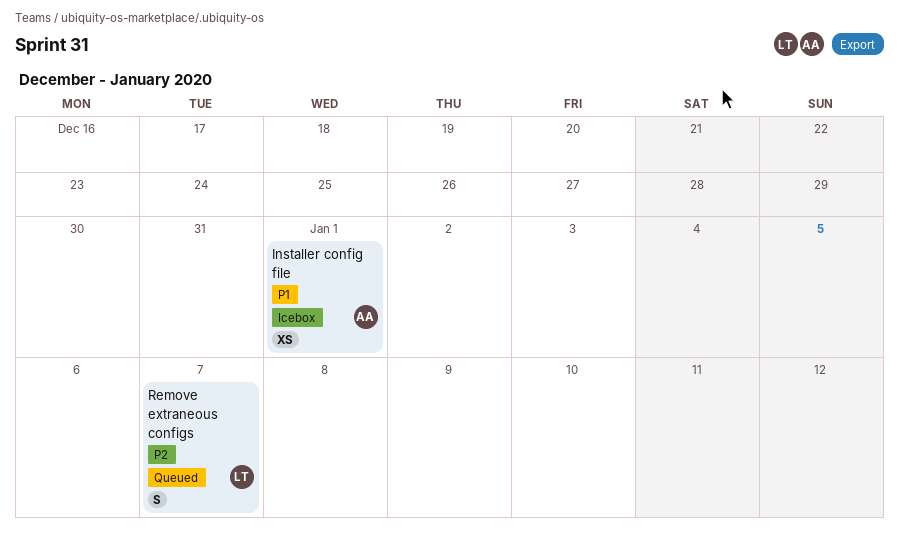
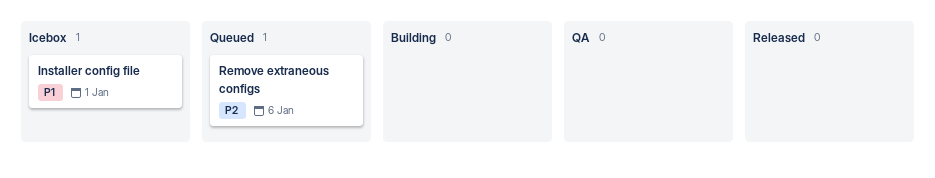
Remove extraneous configs, due: Jan 7 -> Jan 6

